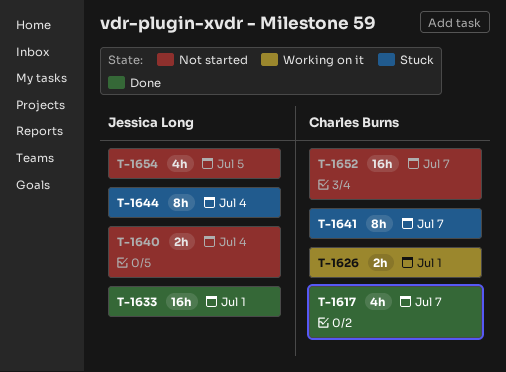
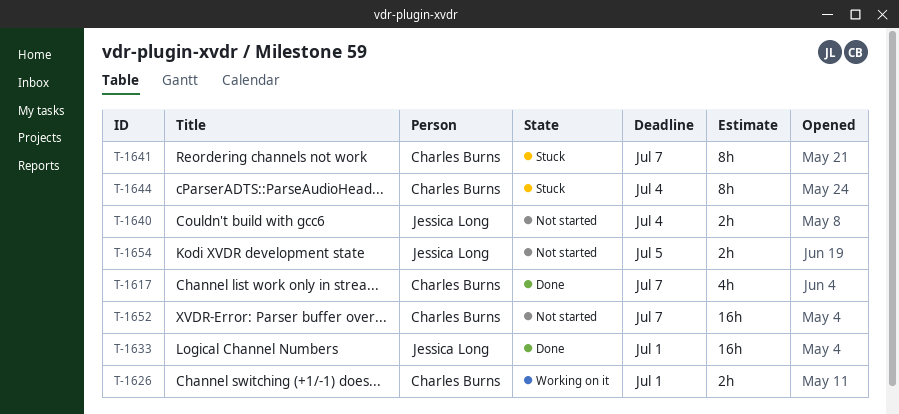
T-1644, owner: Jessica Long -> Charles Burns
T-1654, estimate: 4h -> 2h

